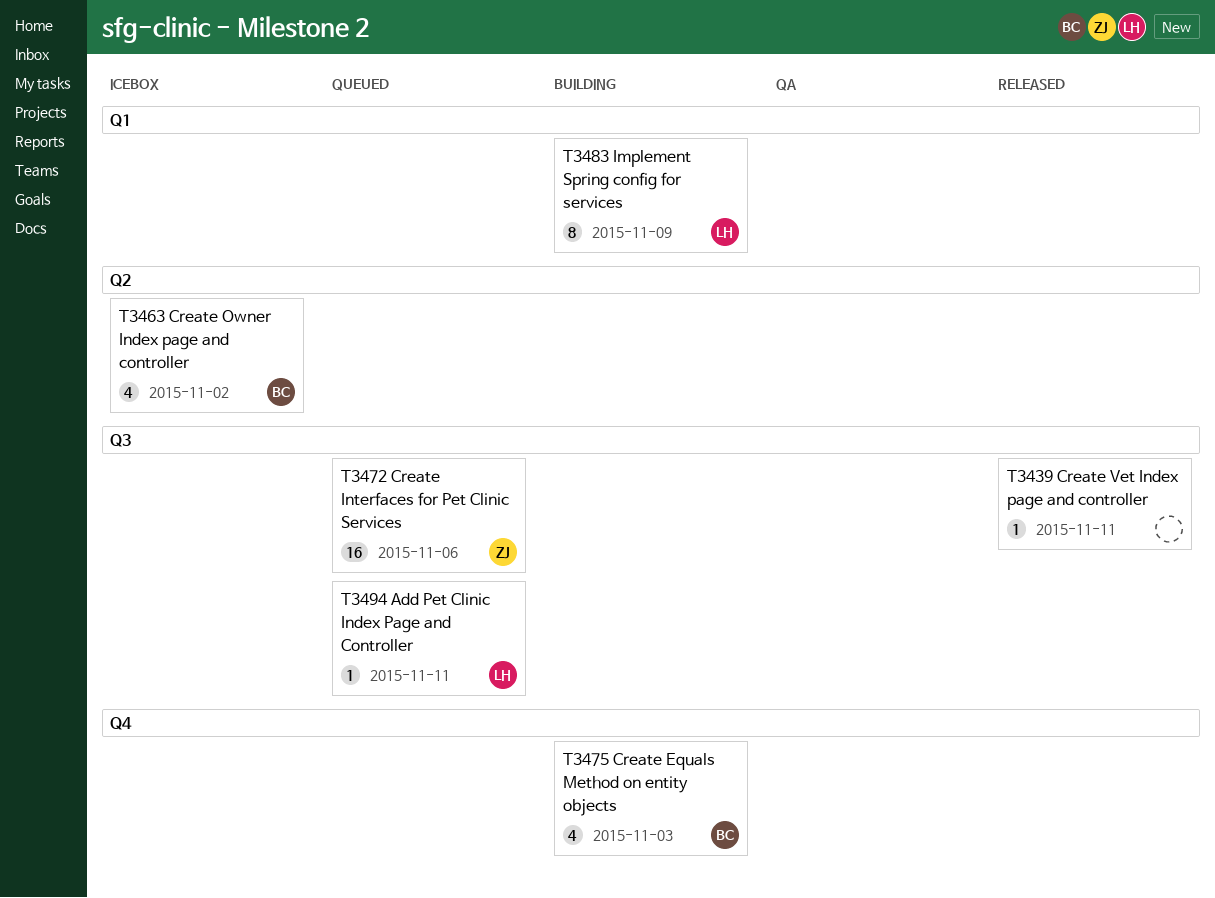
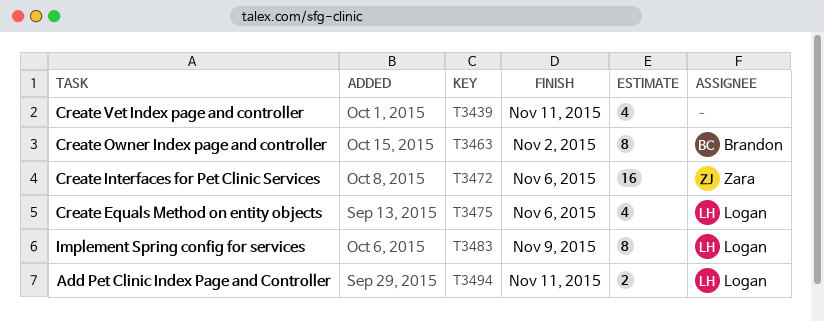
T3439, estimate: 1 -> 4
T3463, estimate: 4 -> 8
T3475, owner: Brandon -> Logan
T3475, due: Nov 3 -> Nov 6
T3494, estimate: 1 -> 2

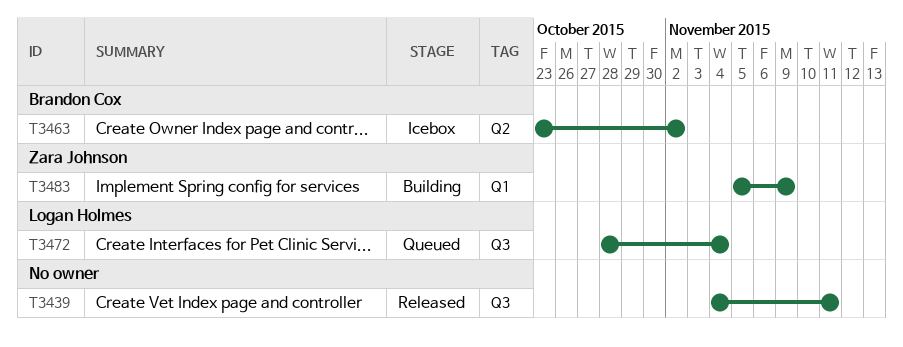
T3472, owner: Zara Johnson -> Logan Holmes
T3472, due: Nov 6 -> Nov 4
T3475: present -> none
T3483, owner: Logan Holmes -> Zara Johnson
T3494: present -> none

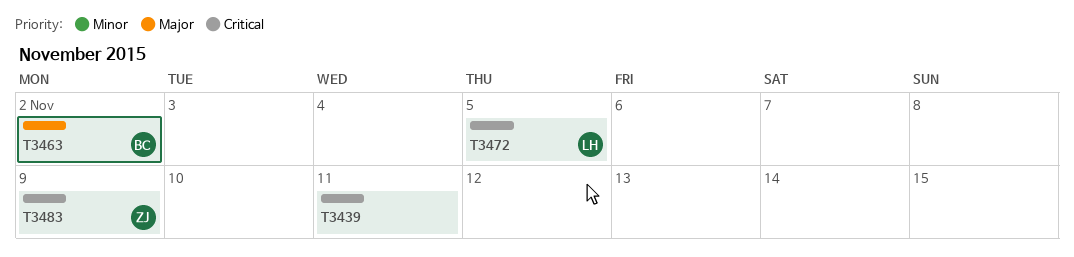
T3472, due: Nov 4 -> Nov 5

